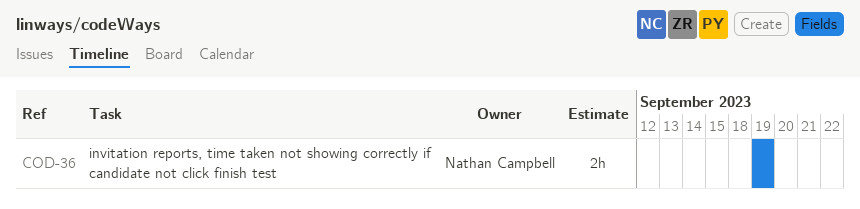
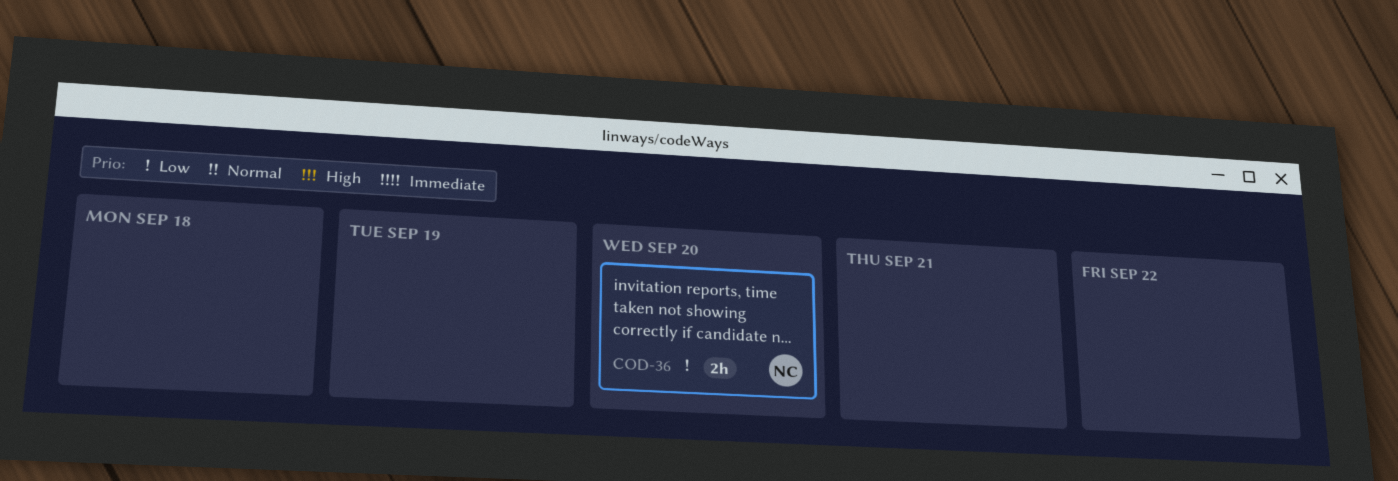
COD-36, due: Sep 19 -> Sep 20

